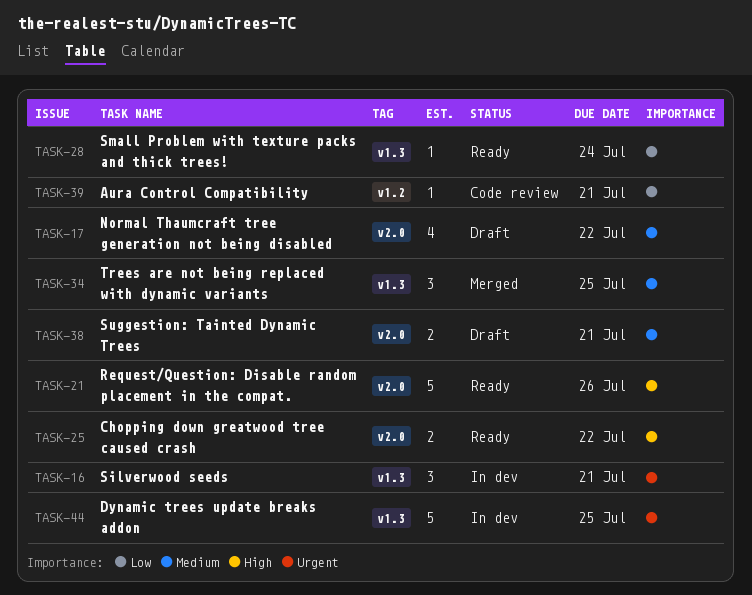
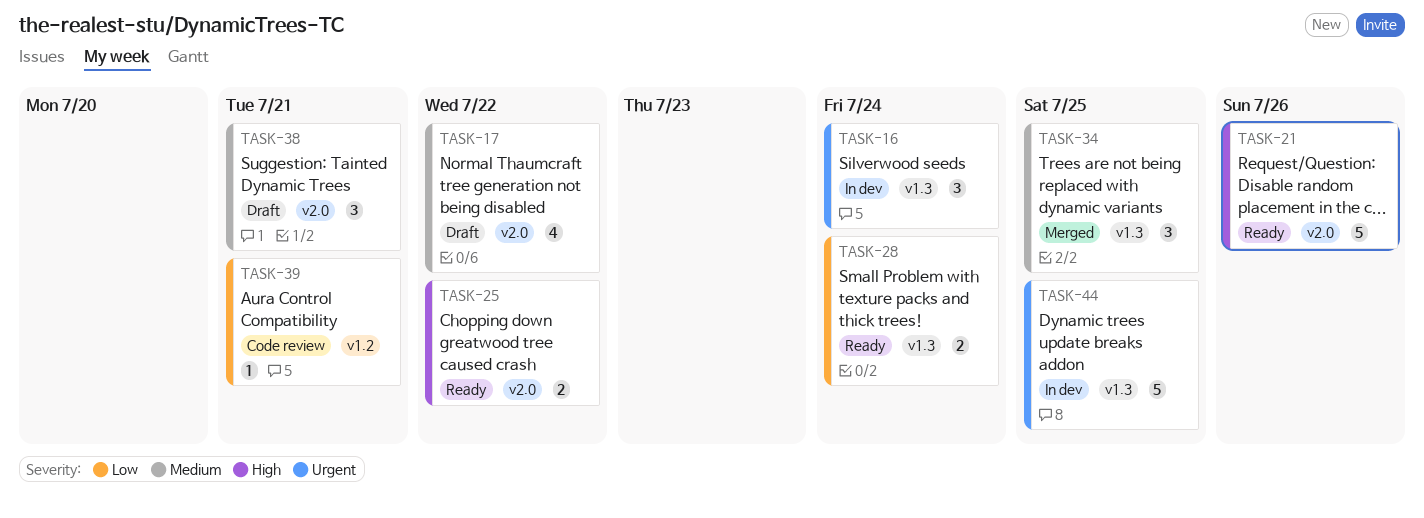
TASK-16, due: Jul 21 -> Jul 24
TASK-28, estimate: 1 -> 2
TASK-38, estimate: 2 -> 3

